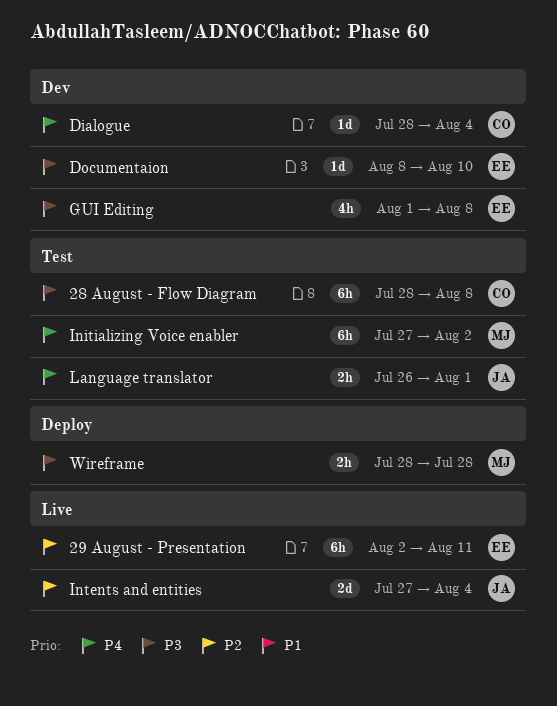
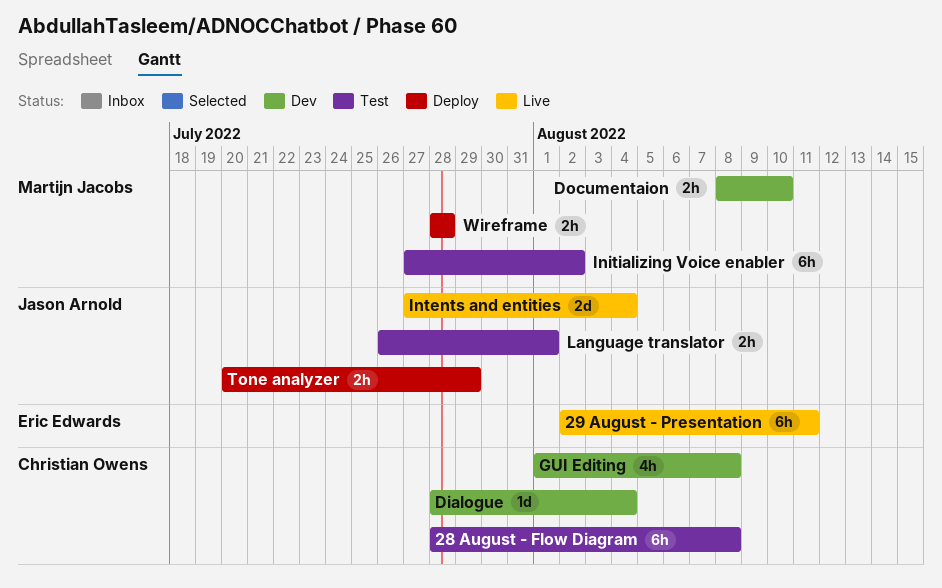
Documentaion, owner: Eric Edwards -> Martijn Jacobs
Documentaion, estimate: 1d -> 2h
GUI Editing, owner: Eric Edwards -> Christian Owens
Tone analyzer: none -> present

